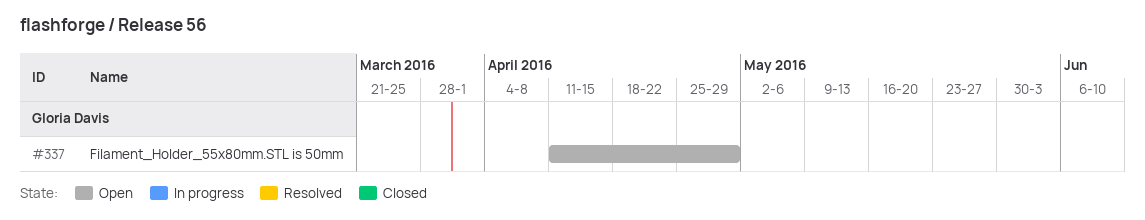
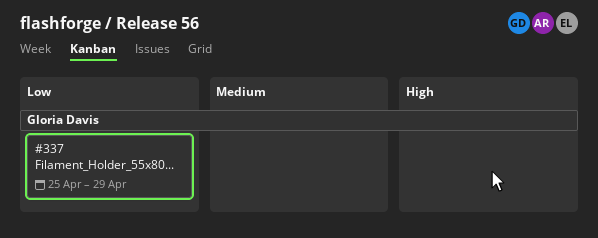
#337, start: Apr 11 -> Apr 25

